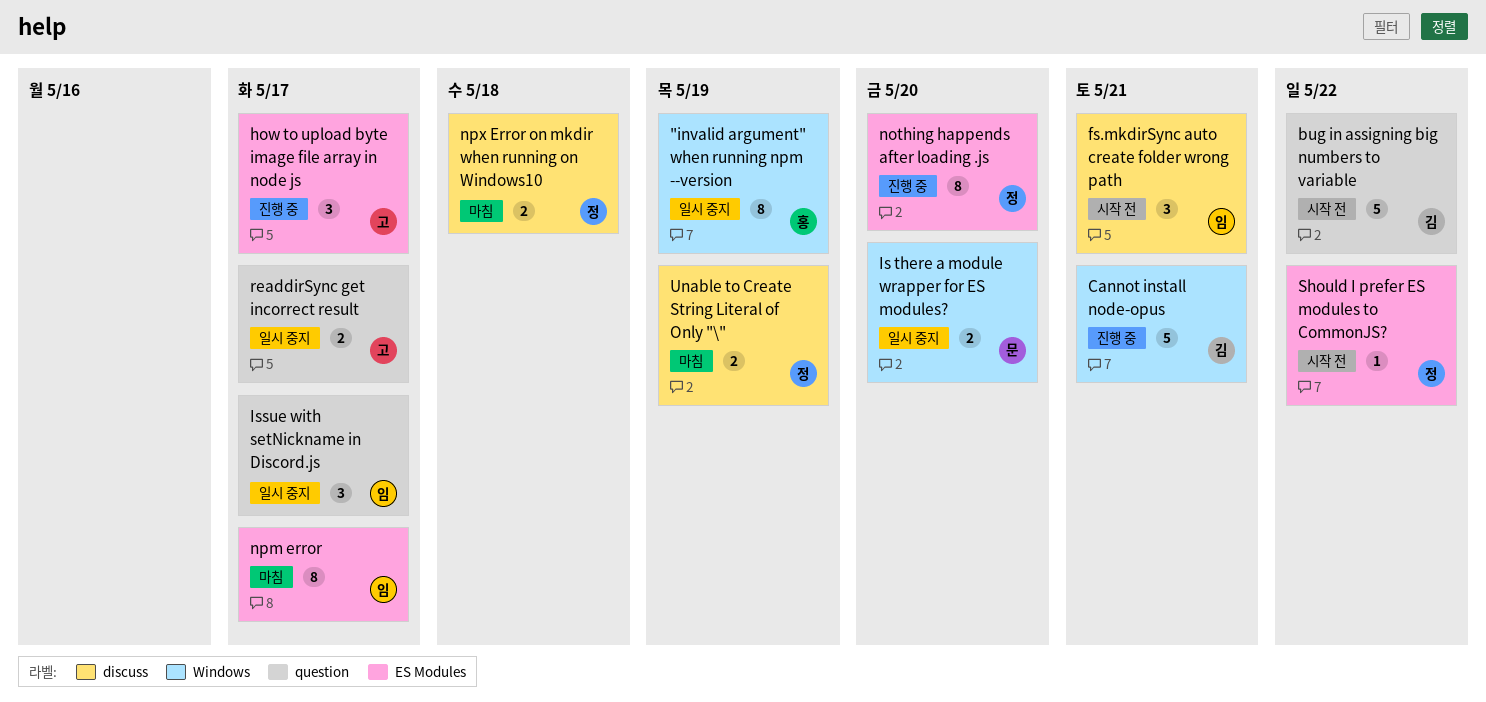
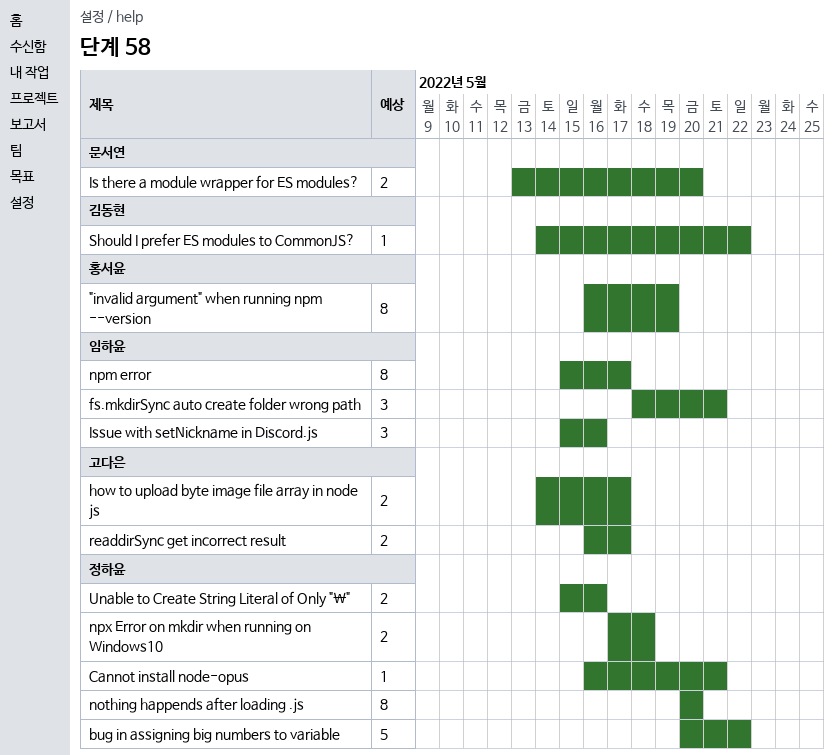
bug in assigning big numbers to variable, owner: 김동현 -> 정하윤
Cannot install node-opus, owner: 김동현 -> 정하윤
Cannot install node-opus, estimate: 5 -> 1
how to upload byte image file array in node js, estimate: 3 -> 2
Issue with setNickname in Discord.js, due: May 17 -> May 16
Should I prefer ES modules to CommonJS?, owner: 정하윤 -> 김동현
Unable to Create String Literal of Only "\", due: May 19 -> May 16

